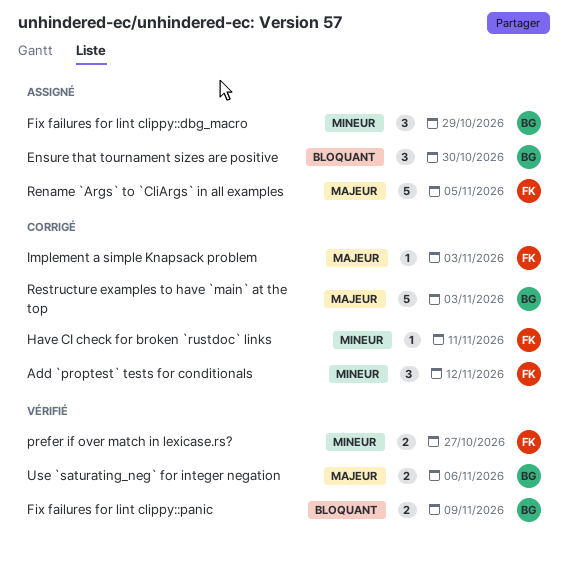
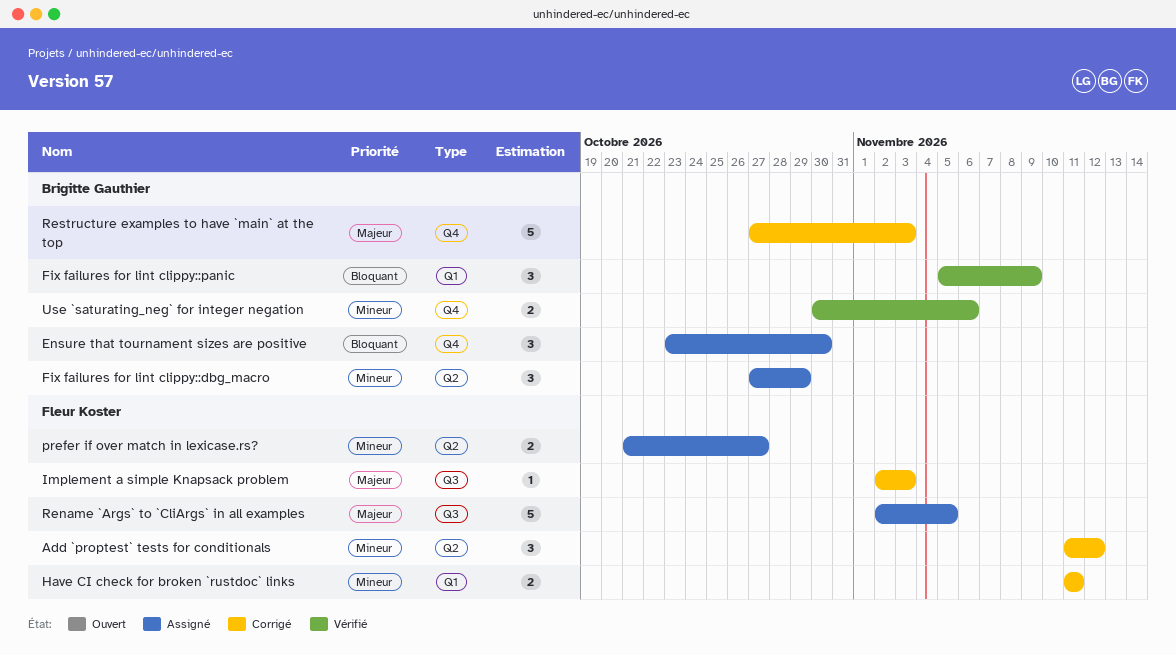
Fix failures for lint clippy::panic, estimate: 2 -> 3
Have CI check for broken `rustdoc` links, estimate: 1 -> 2
prefer if over match in lexicase.rs?, status: Vérifié -> Assigné
Use `saturating_neg` for integer negation, priority: Majeur -> Mineur

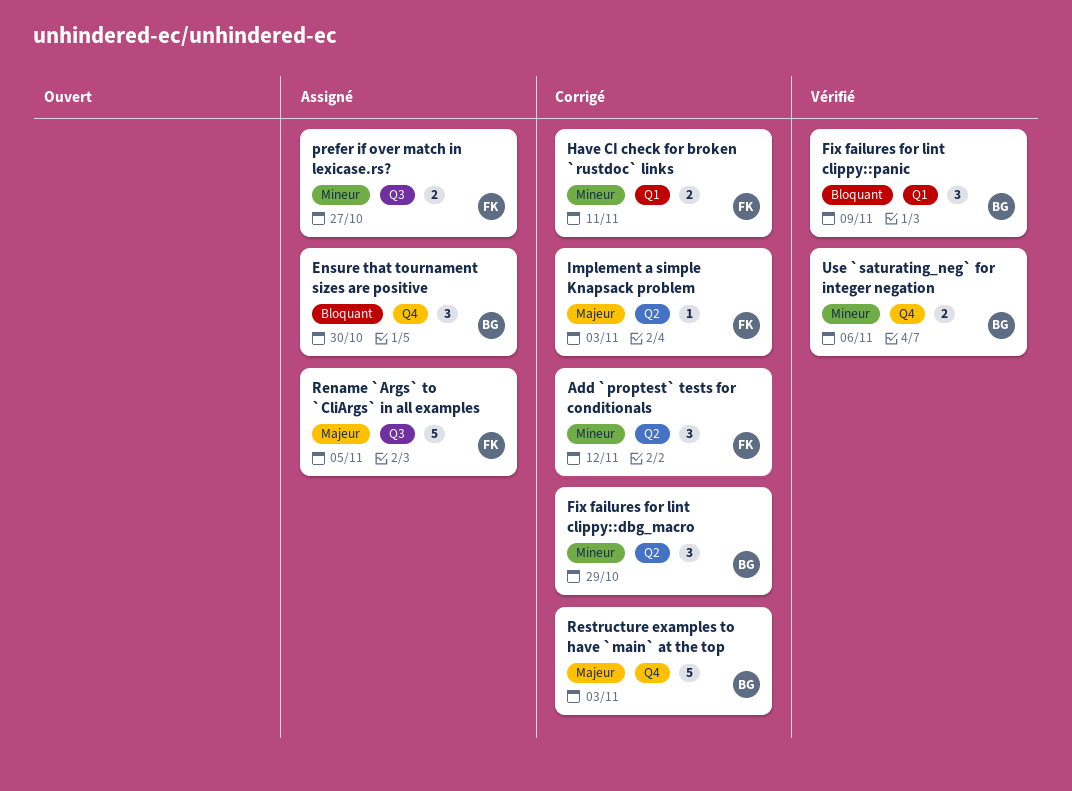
Fix failures for lint clippy::dbg_macro, status: Assigné -> Corrigé
Implement a simple Knapsack problem, label: Q3 -> Q2
prefer if over match in lexicase.rs?, label: Q2 -> Q3

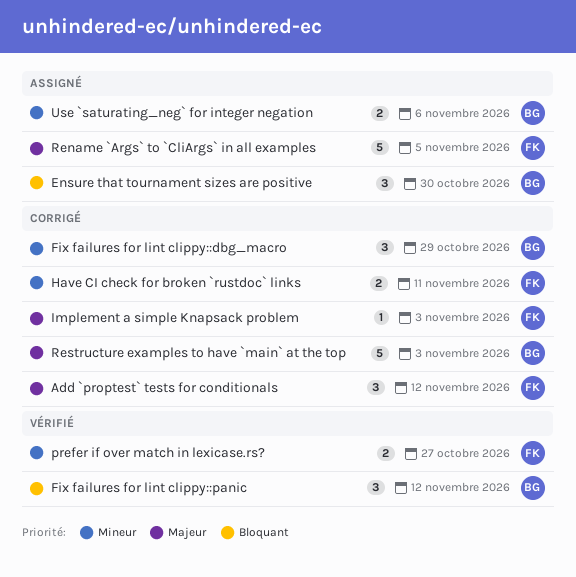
Add `proptest` tests for conditionals, priority: Mineur -> Majeur
Fix failures for lint clippy::panic, due: Nov 9 -> Nov 12
prefer if over match in lexicase.rs?, status: Assigné -> Vérifié
Use `saturating_neg` for integer negation, status: Vérifié -> Assigné

